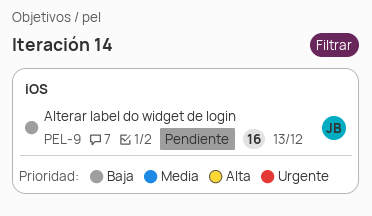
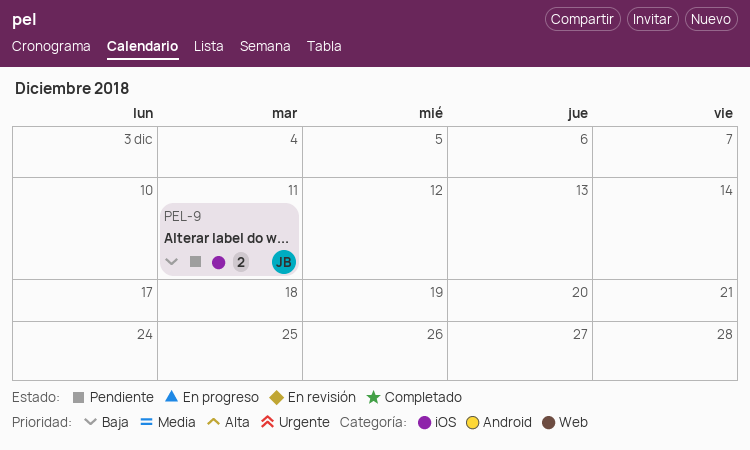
PEL-9, estimate: 16 -> 2
PEL-9, due: Dec 13 -> Dec 11

